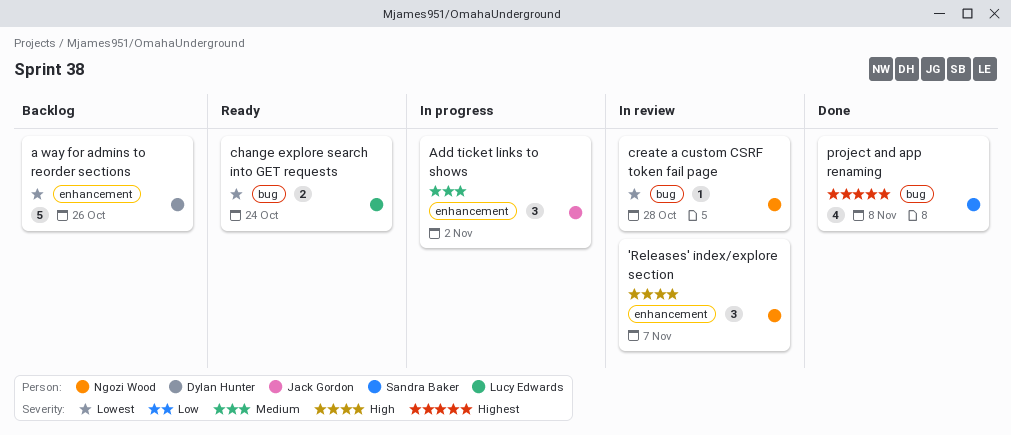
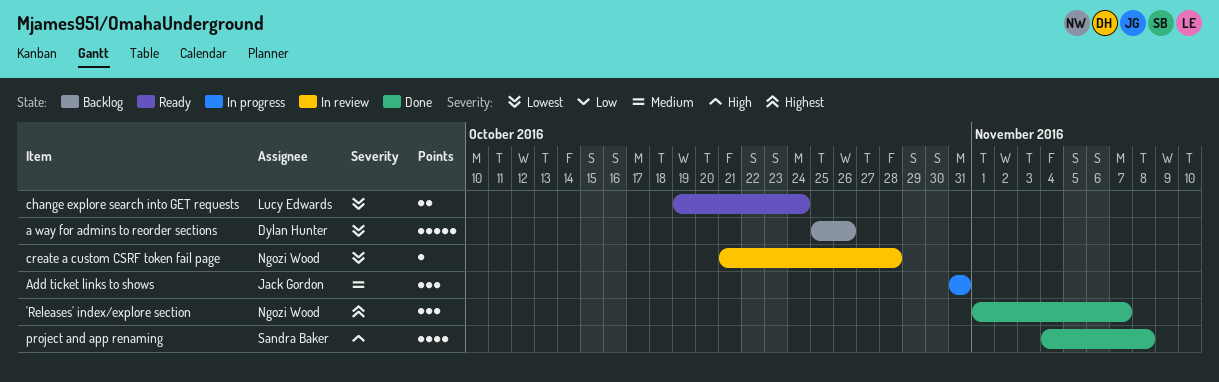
'Releases' index/explore section, status: In review -> Done
'Releases' index/explore section, priority: High -> Highest
Add ticket links to shows, due: Nov 2 -> Oct 31
project and app renaming, priority: Highest -> High

